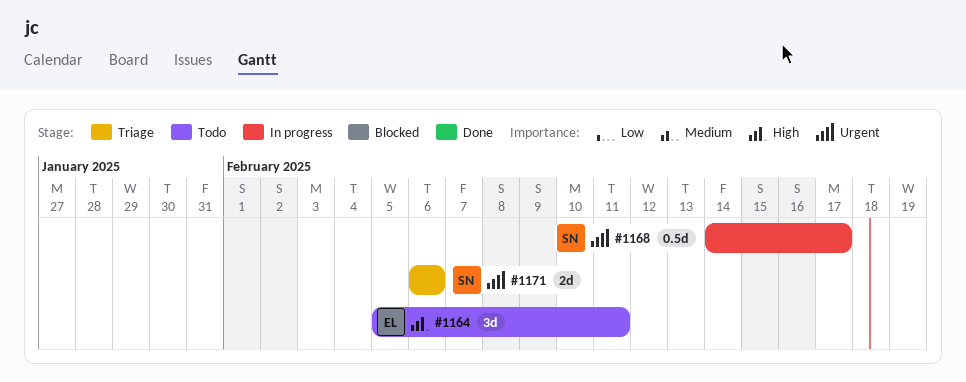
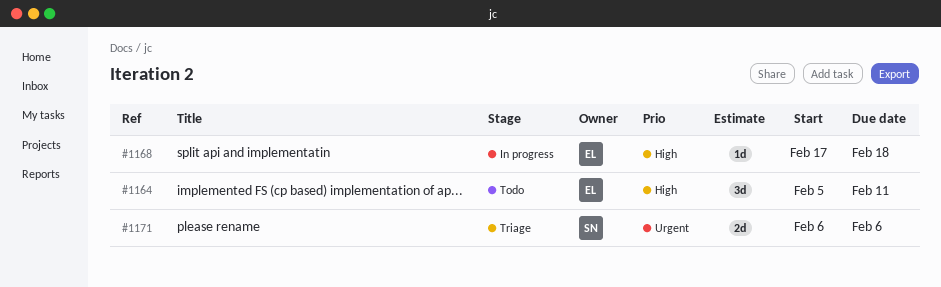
#1168, owner: SN -> EL
#1168, priority: Urgent -> High
#1168, estimate: 0.5d -> 1d
#1168, start: Feb 14 -> Feb 17
#1168, due: Feb 17 -> Feb 18

